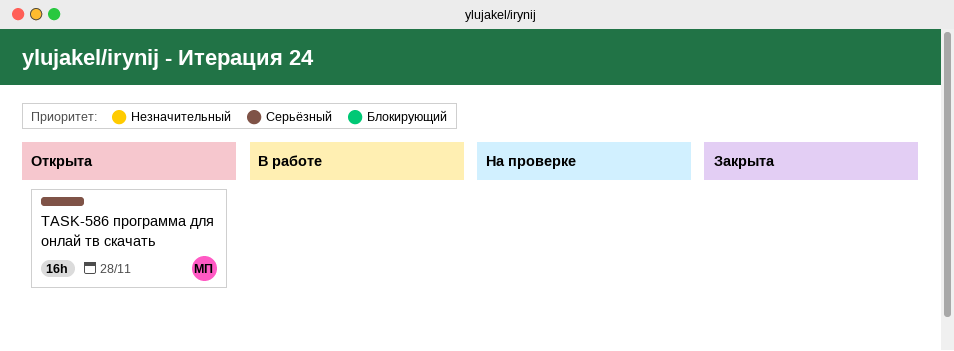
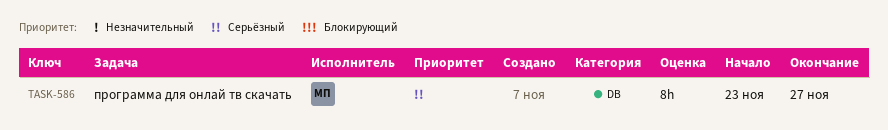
TASK-586, estimate: 16h -> 8h
TASK-586, due: Nov 28 -> Nov 27

